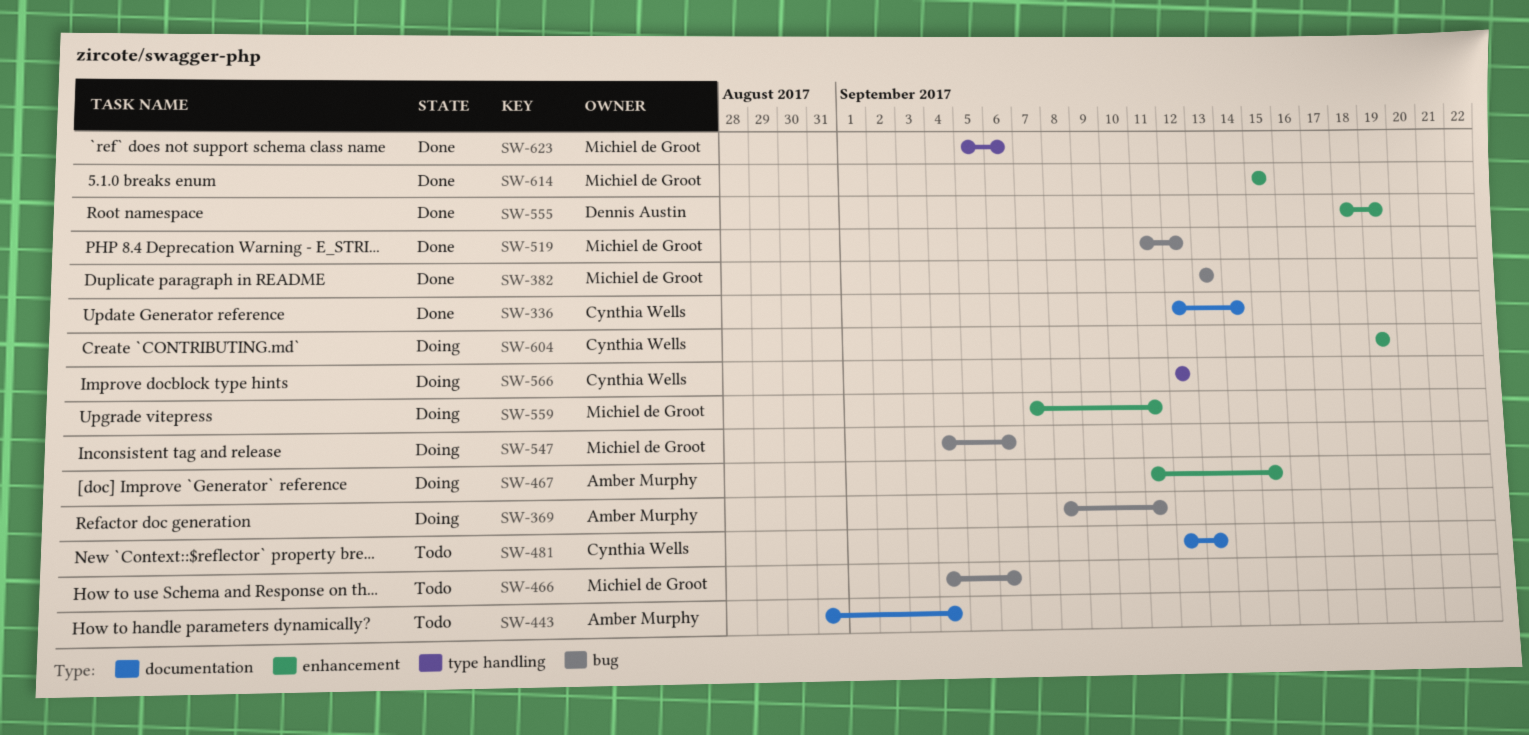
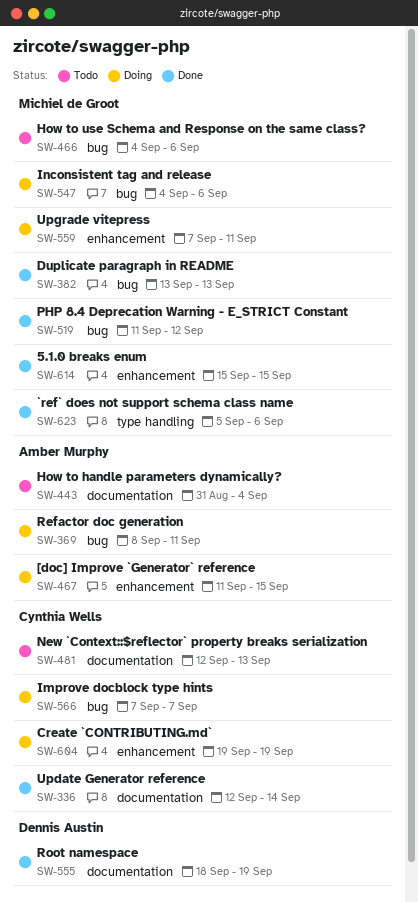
SW-555, label: enhancement -> documentation
SW-566, label: type handling -> bug
SW-566, start: Sep 12 -> Sep 7
SW-566, due: Sep 12 -> Sep 7

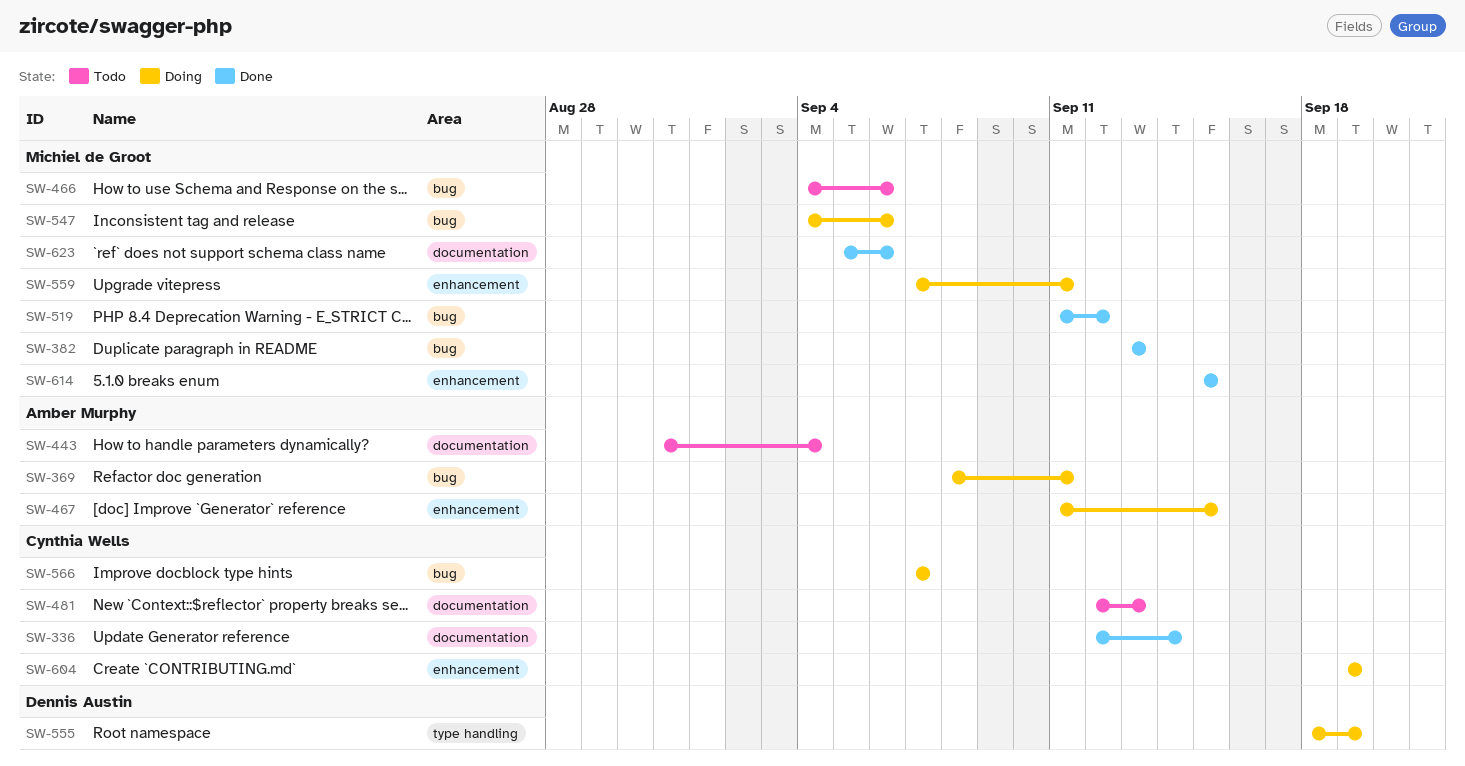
SW-555, status: Done -> Doing
SW-555, label: documentation -> type handling
SW-623, label: type handling -> documentation

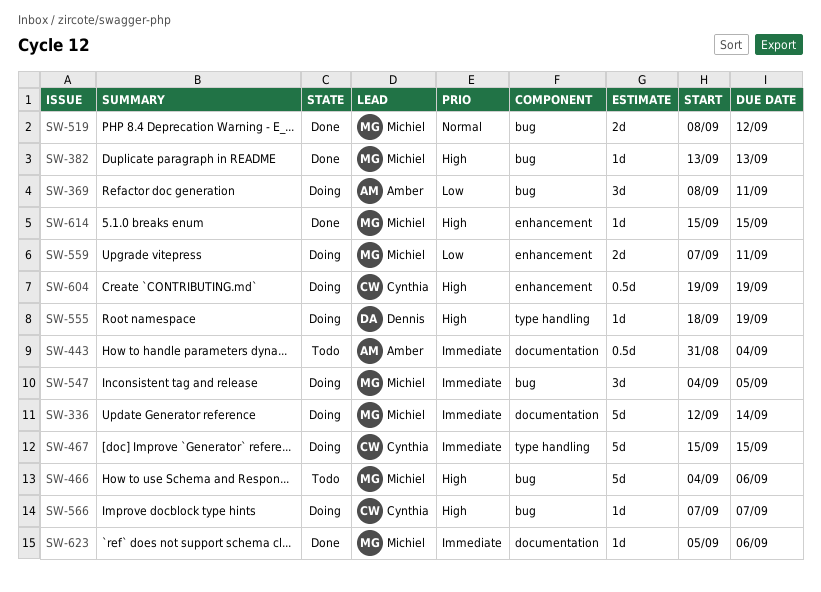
SW-336, status: Done -> Doing
SW-336, owner: Cynthia Wells -> Michiel de Groot
SW-467, owner: Amber Murphy -> Cynthia Wells
SW-467, label: enhancement -> type handling
SW-467, start: Sep 11 -> Sep 15
SW-481: present -> none
SW-519, start: Sep 11 -> Sep 8
SW-547, due: Sep 6 -> Sep 5

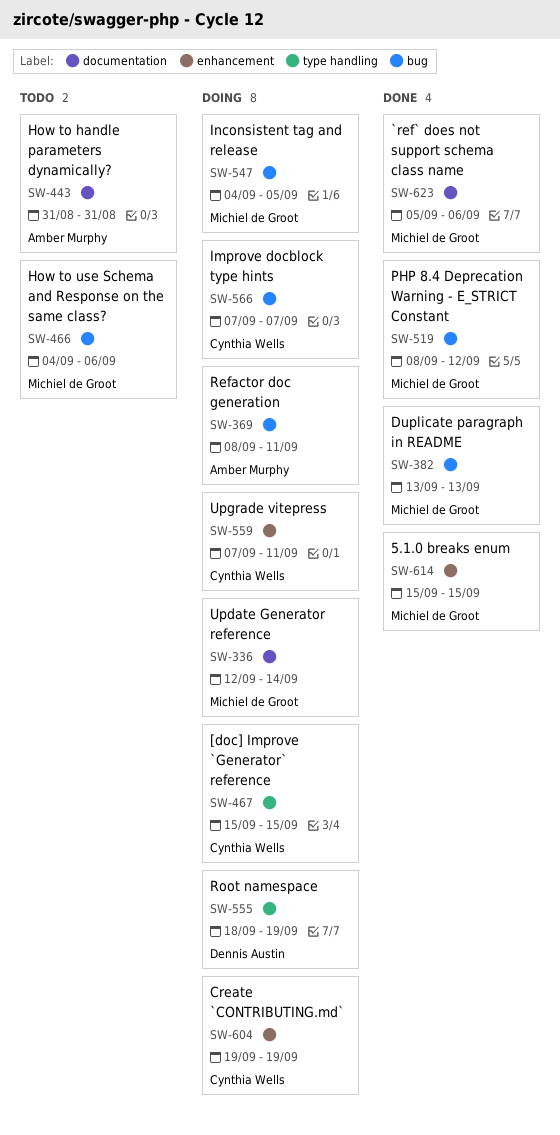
SW-443, due: Sep 4 -> Aug 31
SW-559, owner: Michiel de Groot -> Cynthia Wells

